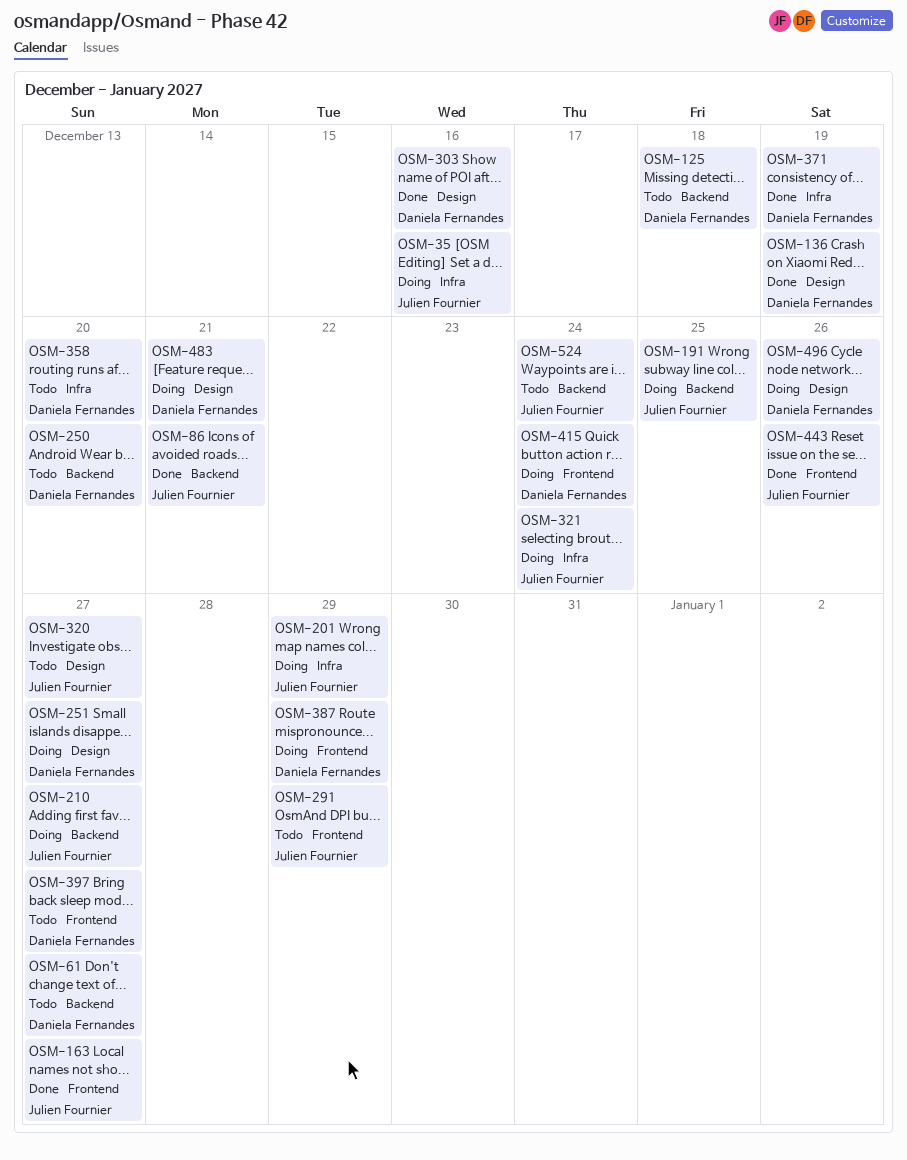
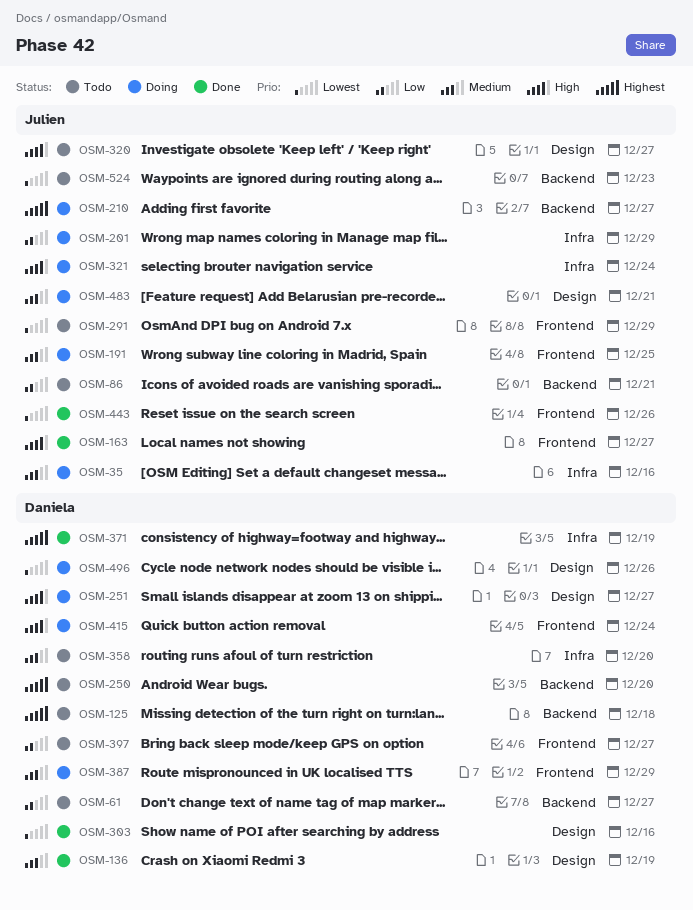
OSM-86, status: Done -> Todo
OSM-191, label: Backend -> Frontend
OSM-483, owner: Daniela Fernandes -> Julien Fournier
OSM-524, due: Dec 24 -> Dec 23

